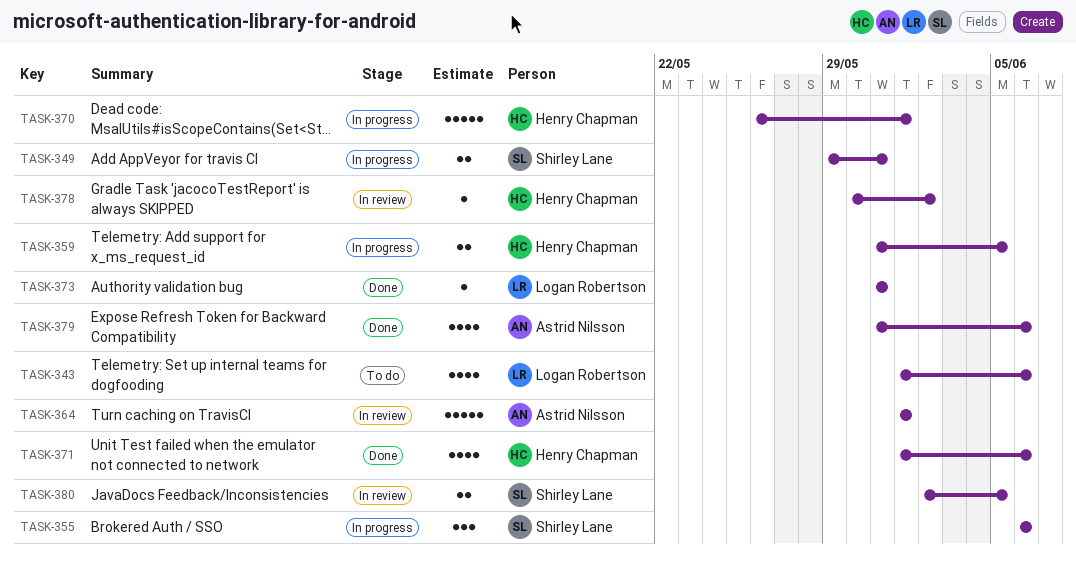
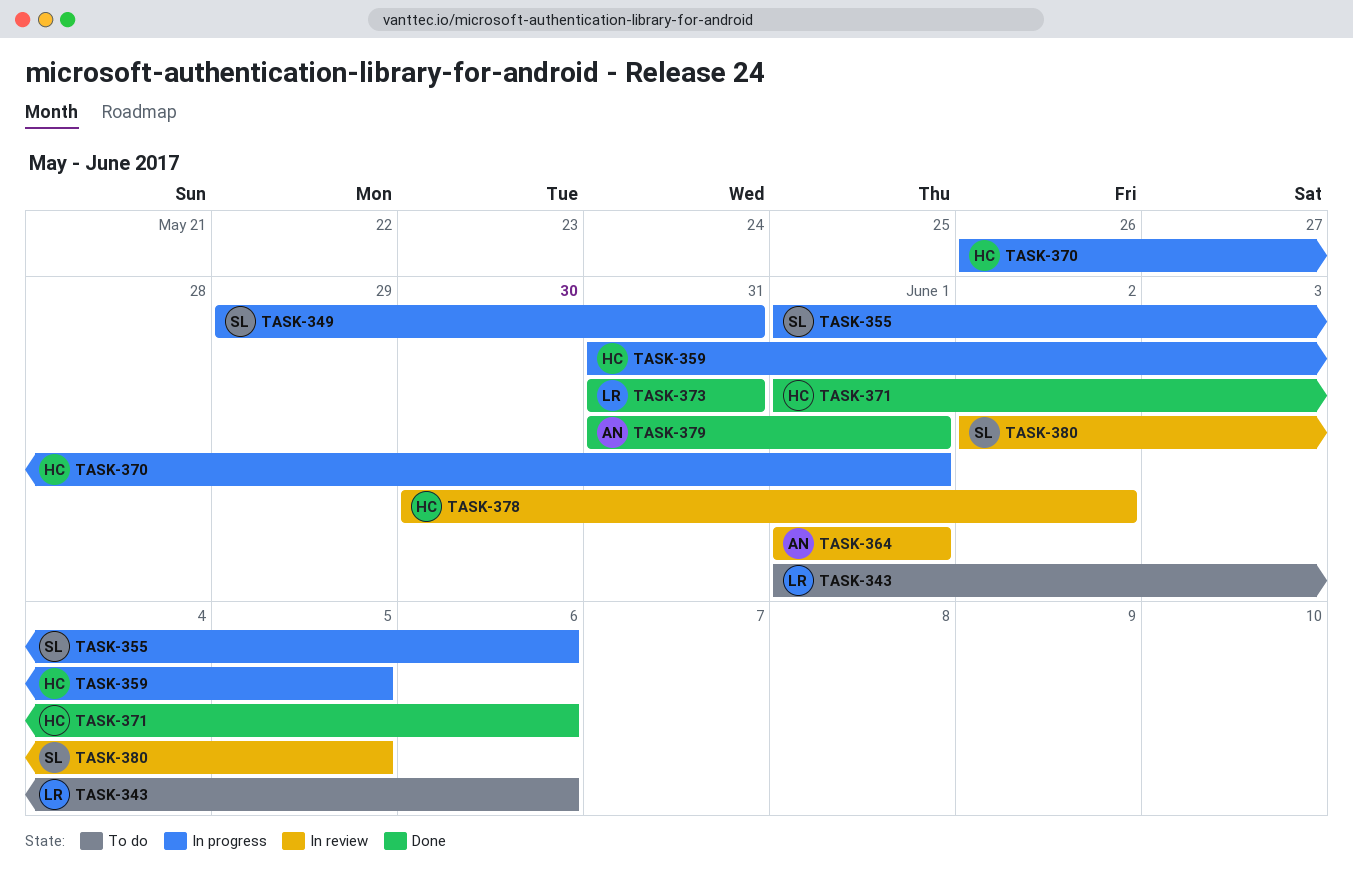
TASK-355, start: Jun 6 -> Jun 1
TASK-379, due: Jun 6 -> Jun 1

